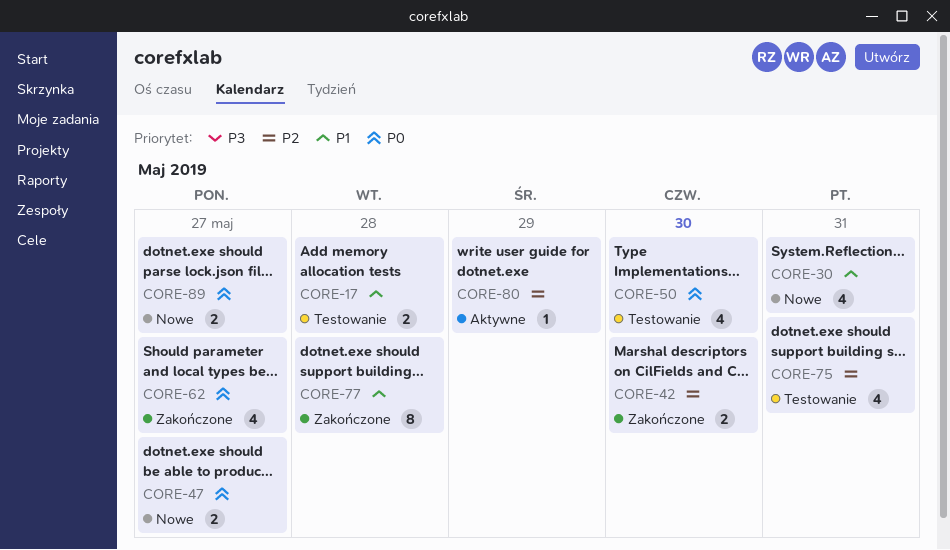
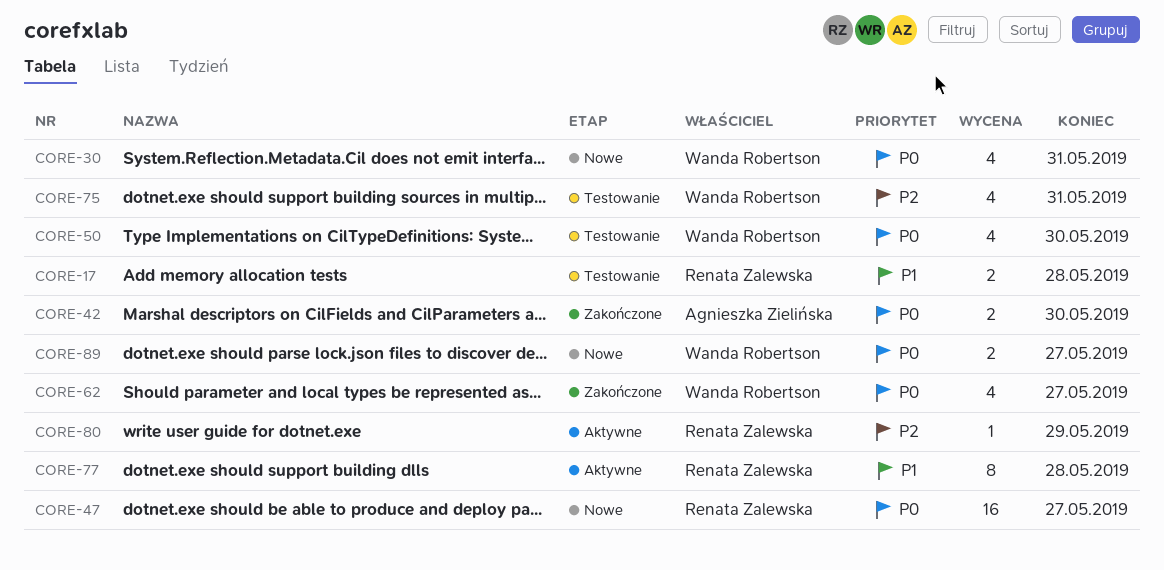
CORE-30, priority: P1 -> P0
CORE-42, priority: P2 -> P0
CORE-47, estimate: 2 -> 16
CORE-77, status: Zakończone -> Aktywne

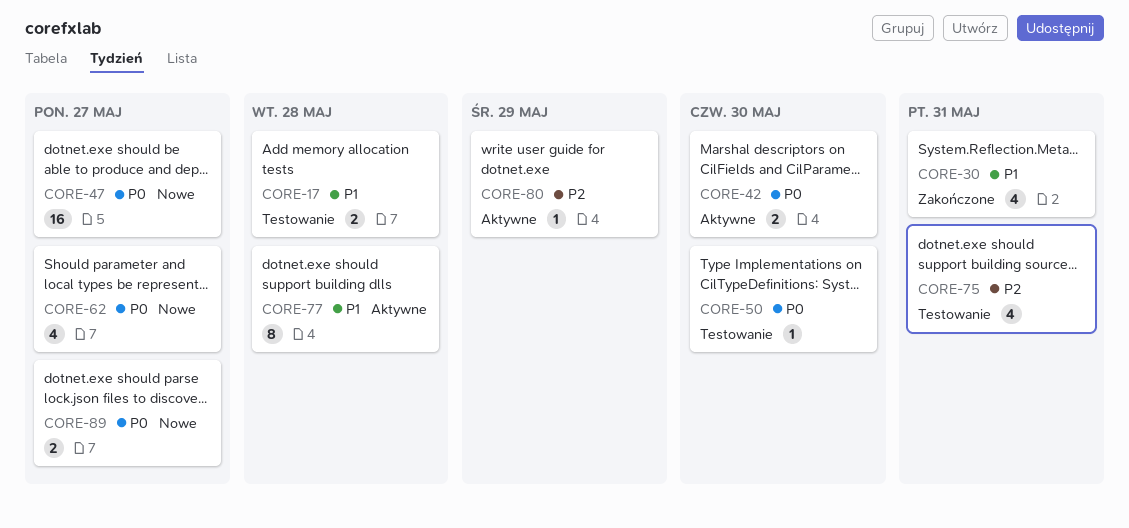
CORE-30, status: Nowe -> Zakończone
CORE-30, priority: P0 -> P1
CORE-42, status: Zakończone -> Aktywne
CORE-50, estimate: 4 -> 1
CORE-62, status: Zakończone -> Nowe

